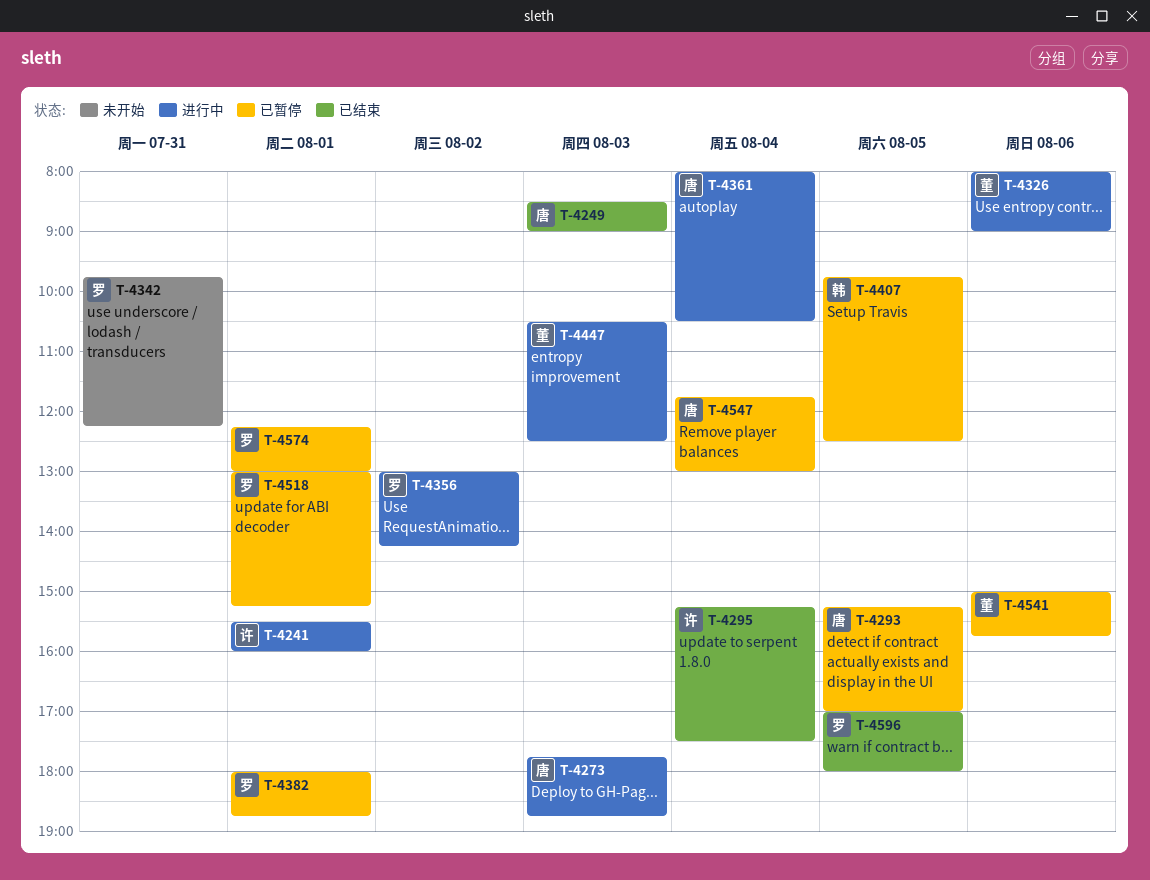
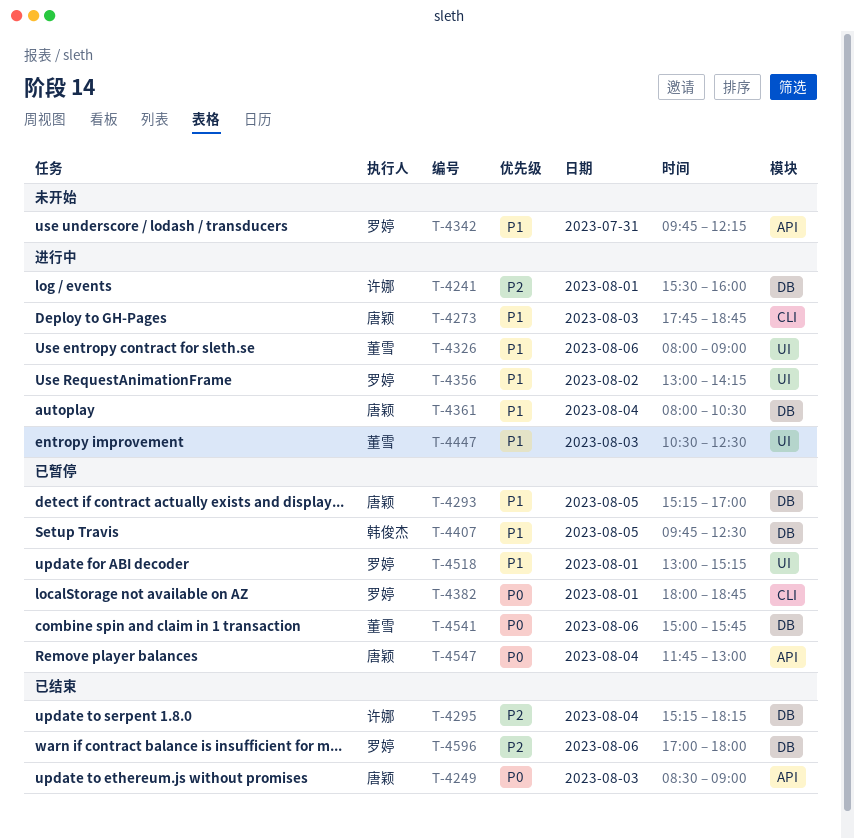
T-4295, ends: 17:30 -> 18:15
T-4574: present -> none
T-4596, day: Aug 5 -> Aug 6

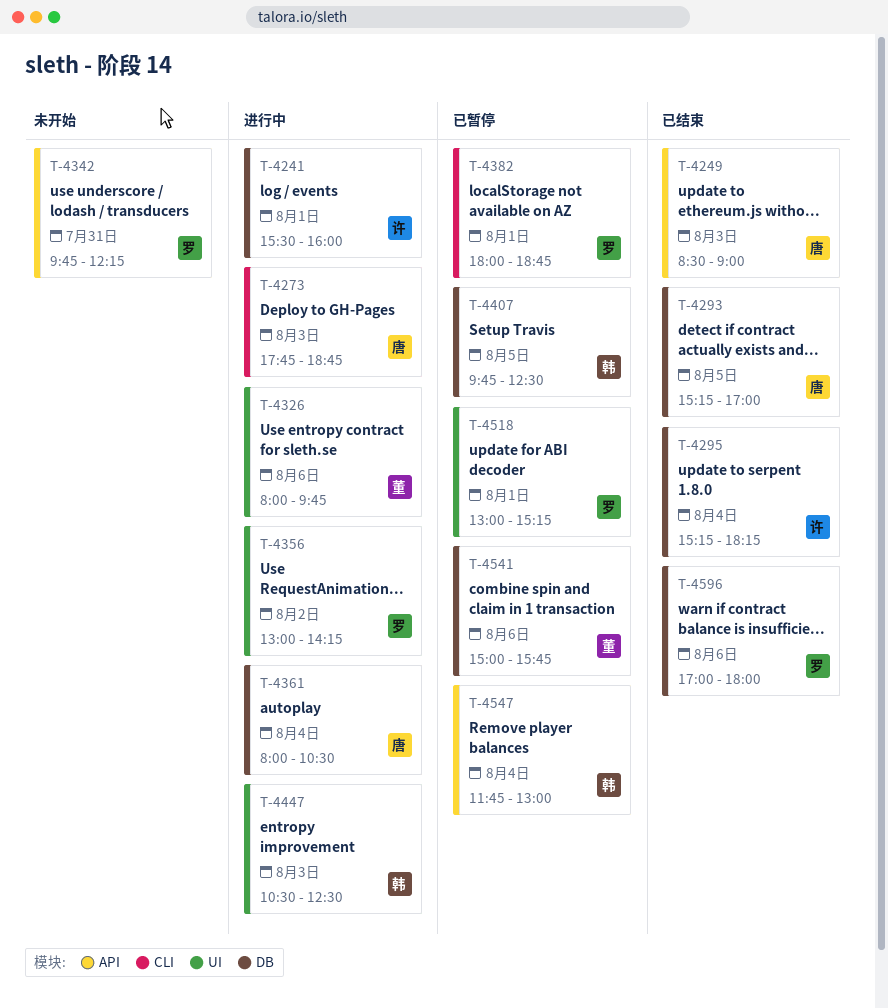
T-4293, status: 已暂停 -> 已结束
T-4326, ends: 09:00 -> 09:45
T-4447, owner: 董雪 -> 韩俊杰
T-4547, owner: 唐颖 -> 韩俊杰

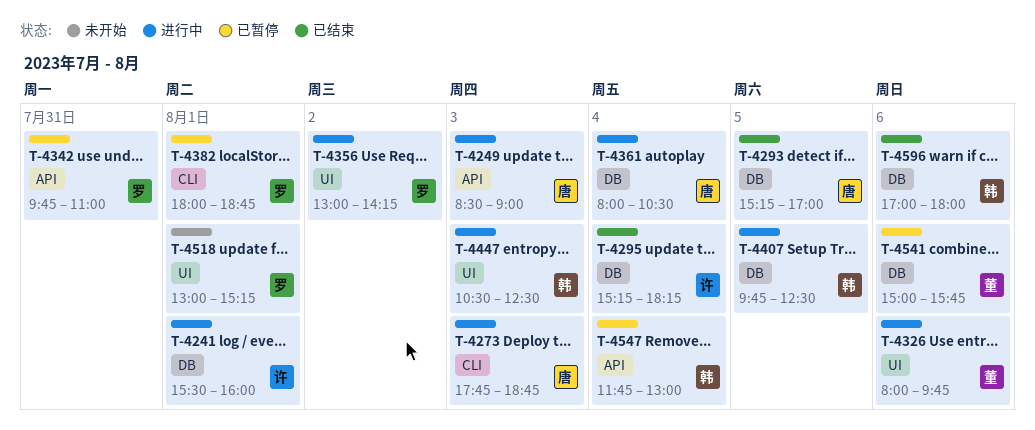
T-4249, status: 已结束 -> 进行中
T-4342, status: 未开始 -> 已暂停
T-4342, ends: 12:15 -> 11:00
T-4407, status: 已暂停 -> 进行中
T-4518, status: 已暂停 -> 未开始
T-4596, owner: 罗 -> 韩

